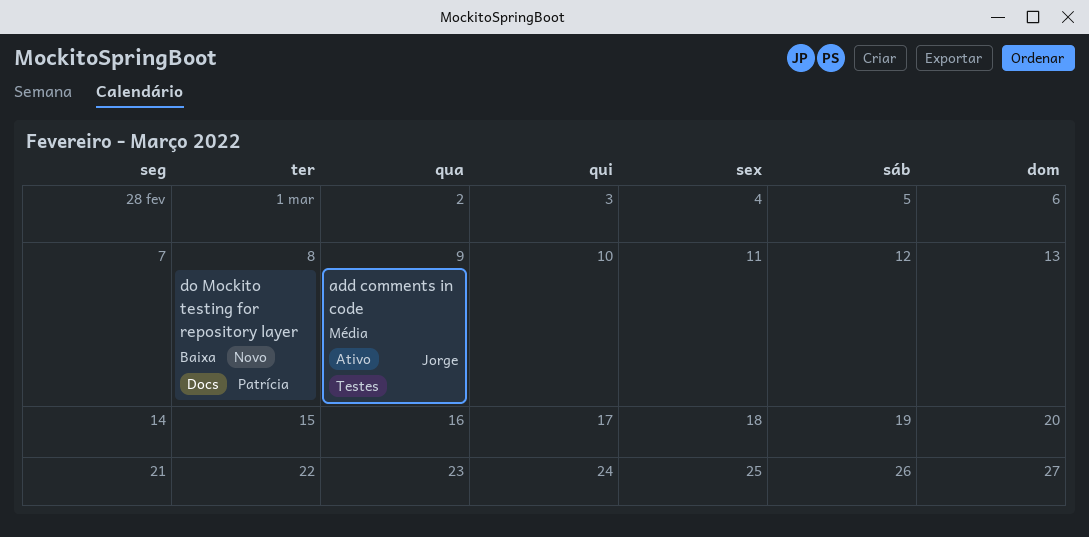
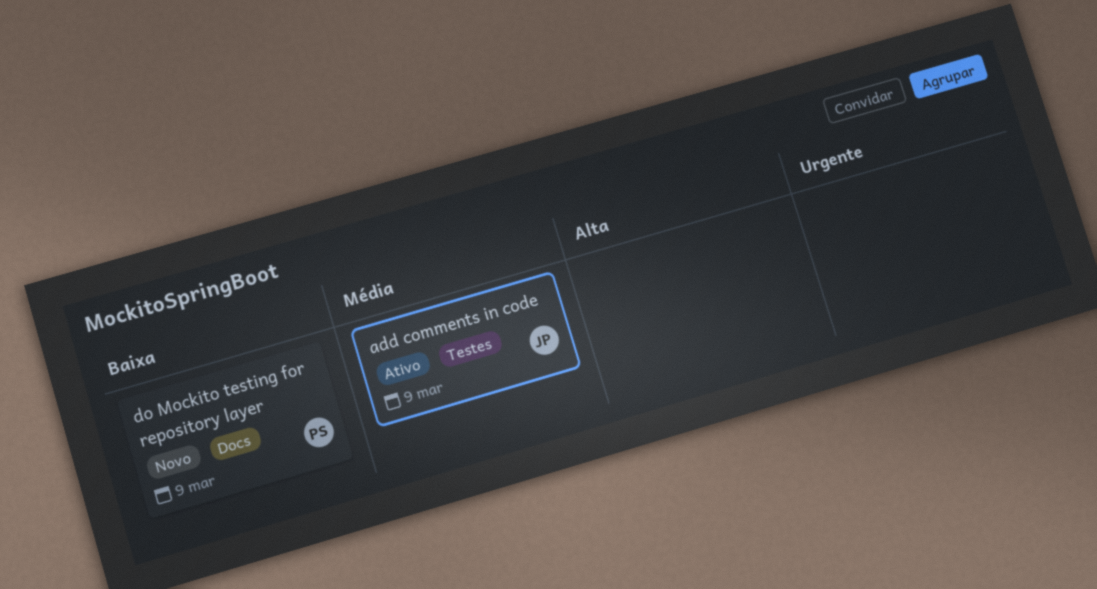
do Mockito testing for repository layer, due: Mar 8 -> Mar 9

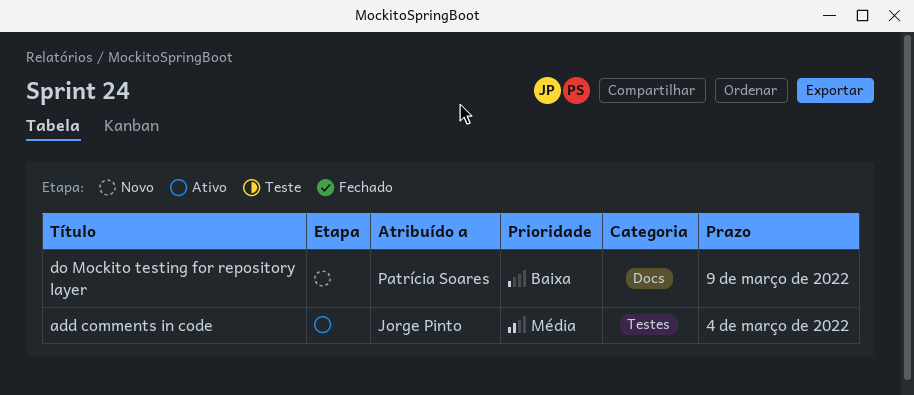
add comments in code, due: Mar 9 -> Mar 4

